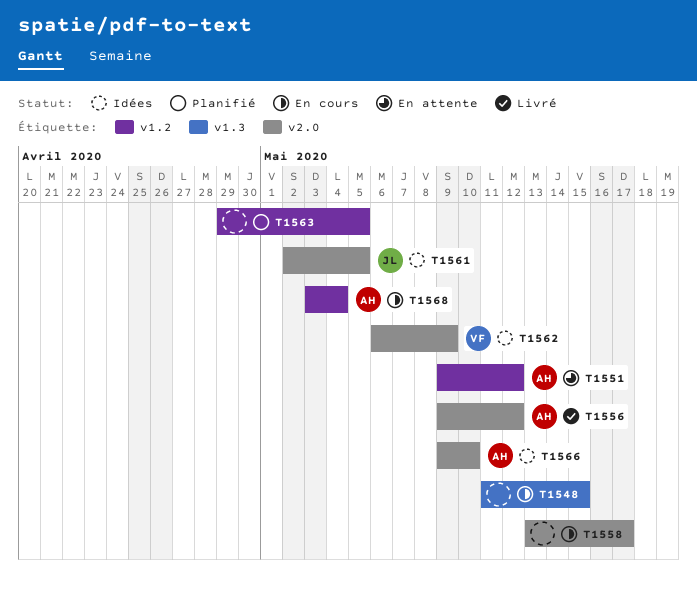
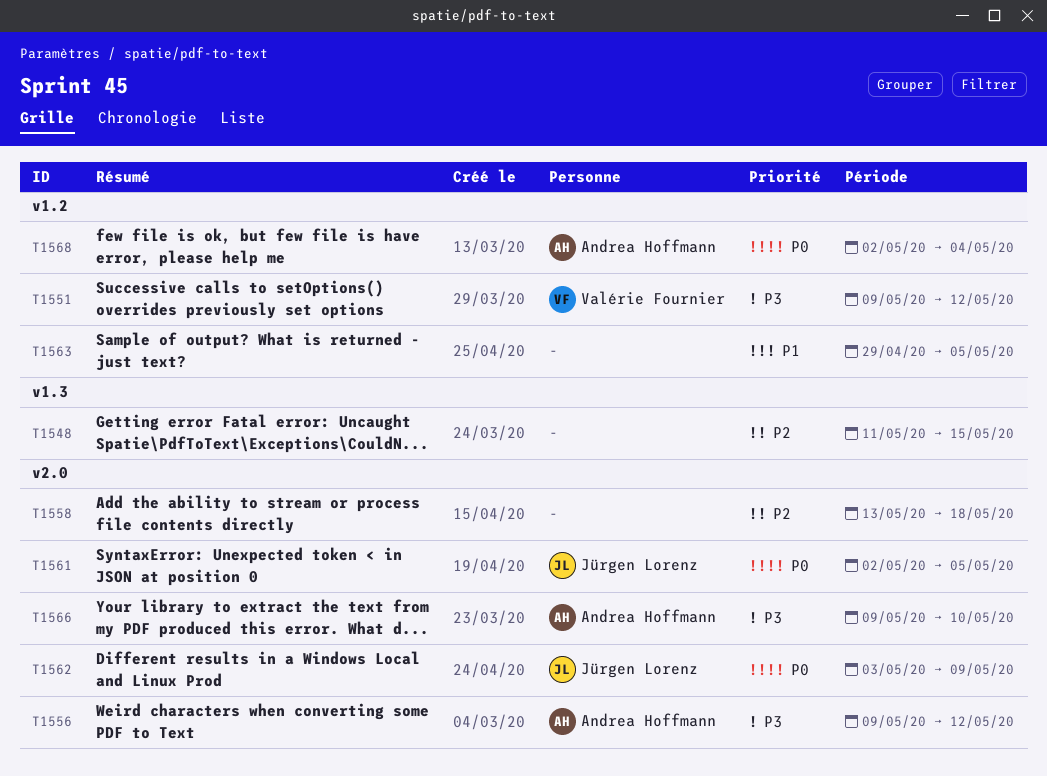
T1551, owner: Andrea Hoffmann -> Valérie Fournier
T1558, due: May 17 -> May 18
T1562, owner: Valérie Fournier -> Jürgen Lorenz
T1562, start: May 6 -> May 3
T1568, start: May 3 -> May 2

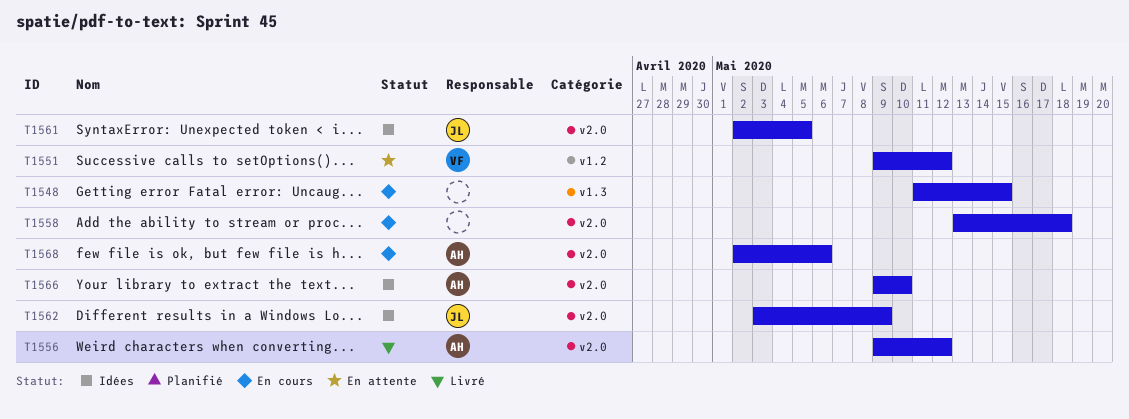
T1563: present -> none
T1568, label: v1.2 -> v2.0
T1568, due: May 4 -> May 6

